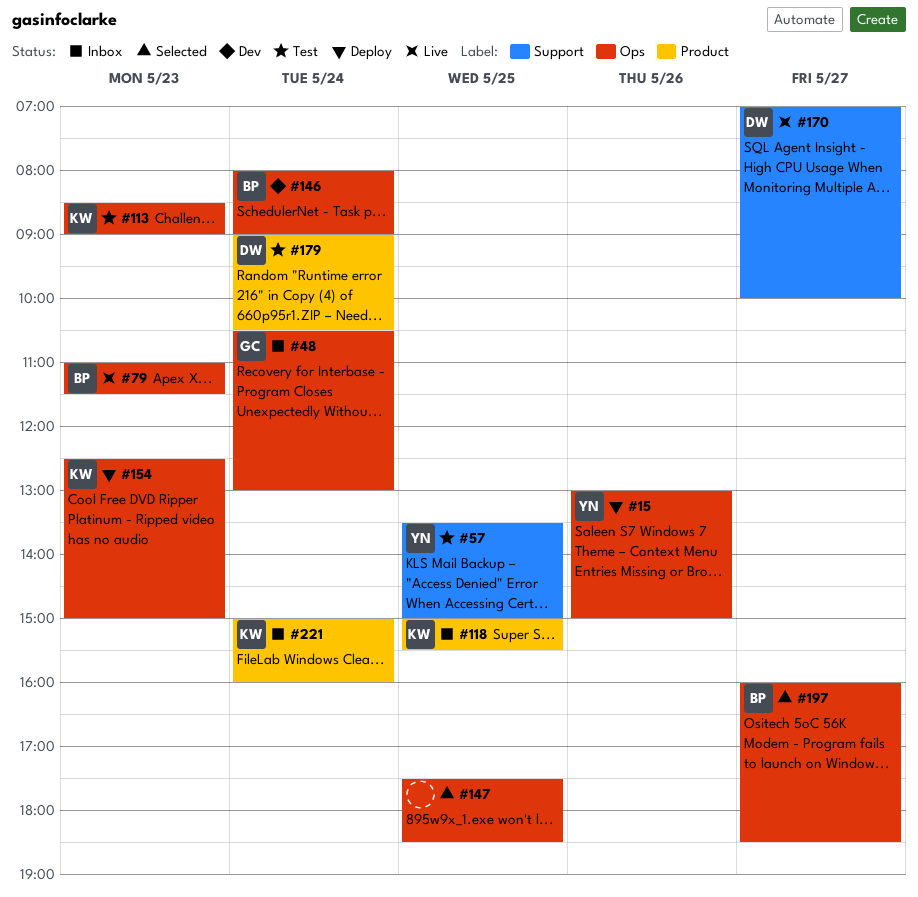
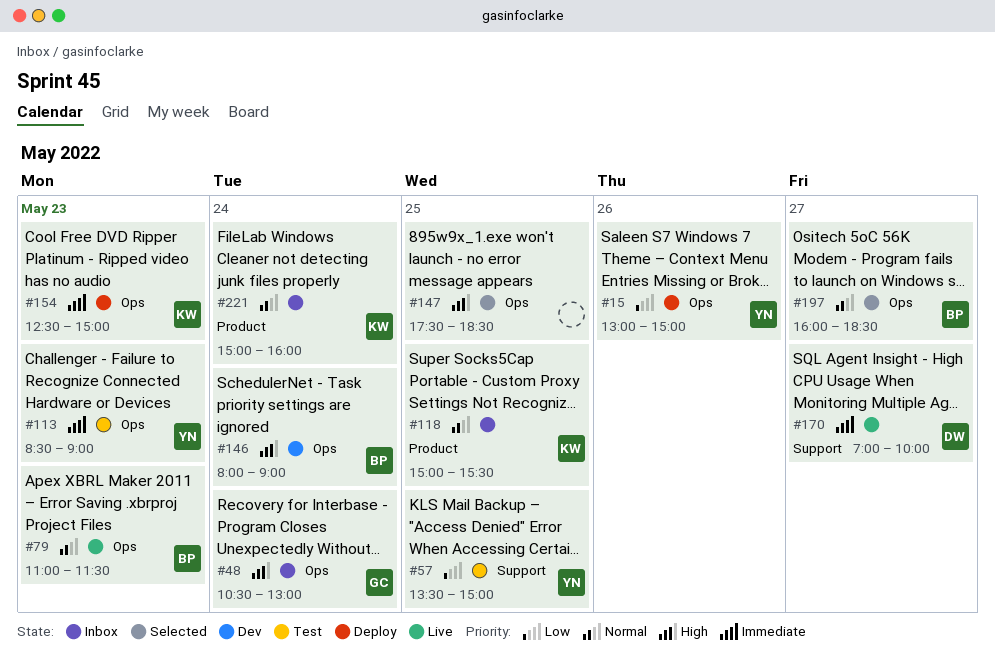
#113, owner: KW -> YN
#179: present -> none

